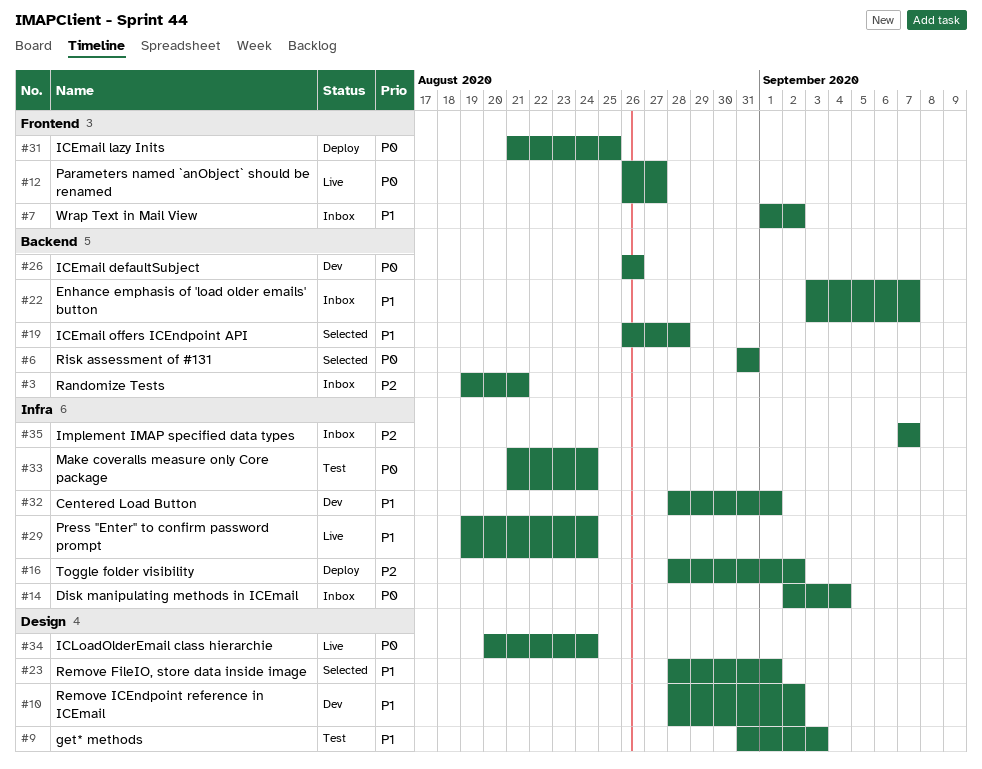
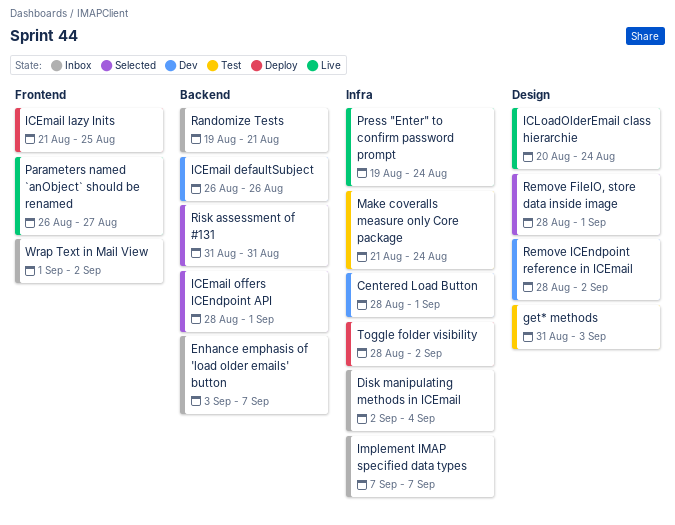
ICEmail offers ICEndpoint API, start: Aug 26 -> Aug 28
ICEmail offers ICEndpoint API, due: Aug 28 -> Sep 1

